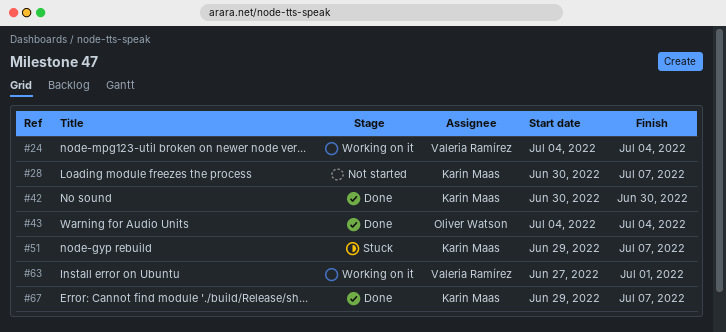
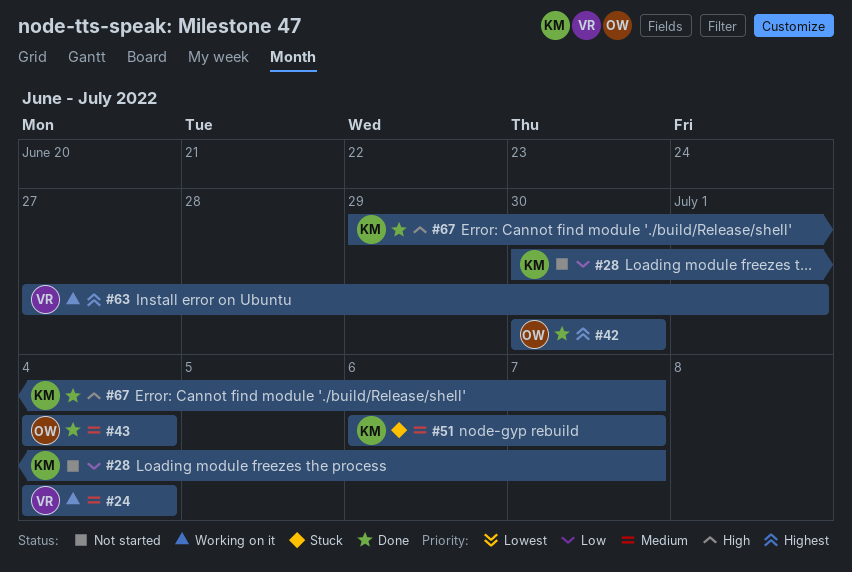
#42, owner: Karin Maas -> Oliver Watson
#51, start: Jun 29 -> Jul 6

